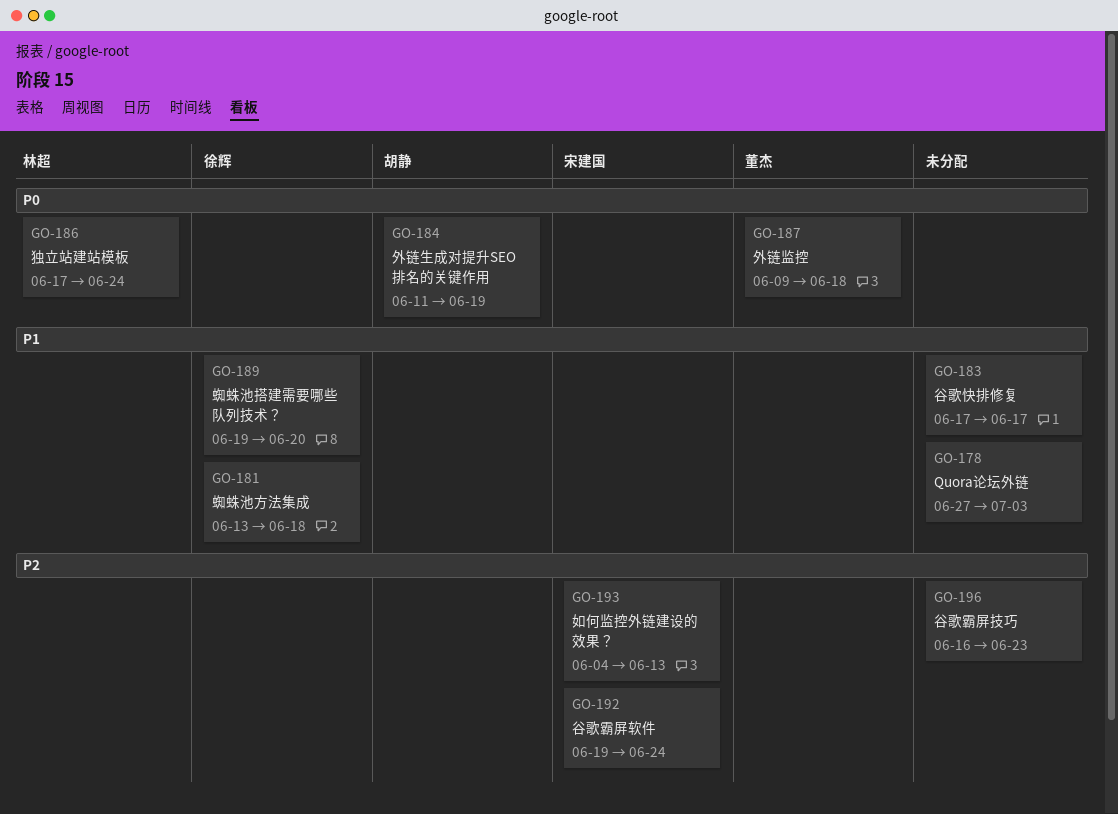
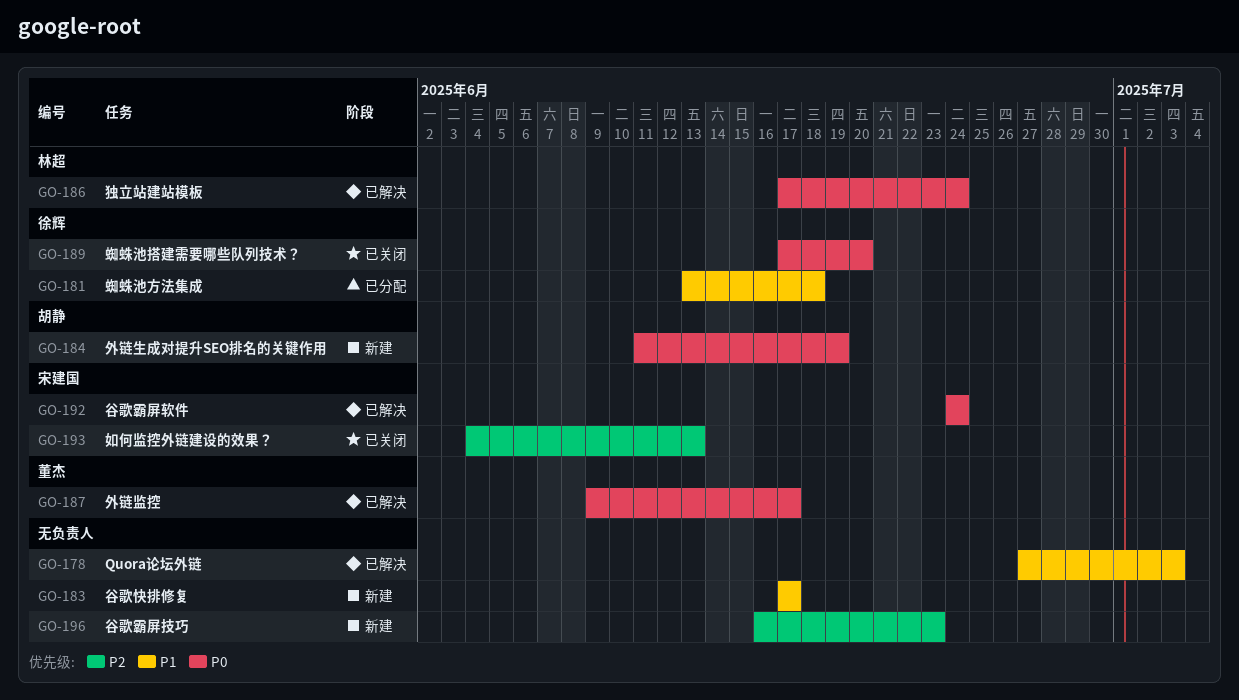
GO-187, due: Jun 18 -> Jun 17
GO-189, priority: P1 -> P0
GO-189, start: Jun 19 -> Jun 17
GO-192, priority: P2 -> P0
GO-192, start: Jun 19 -> Jun 24

